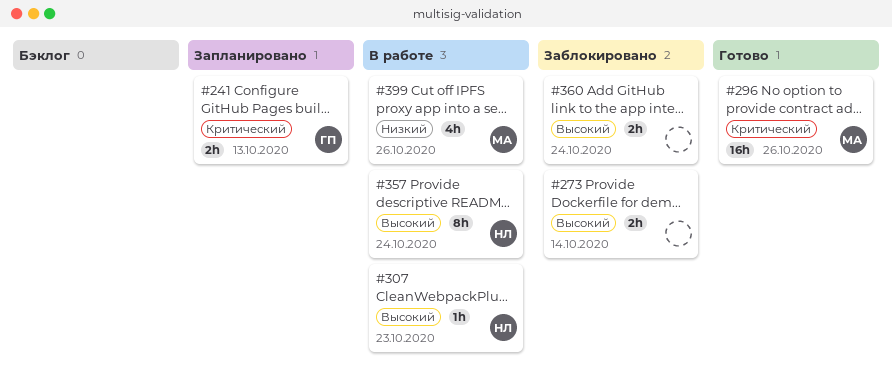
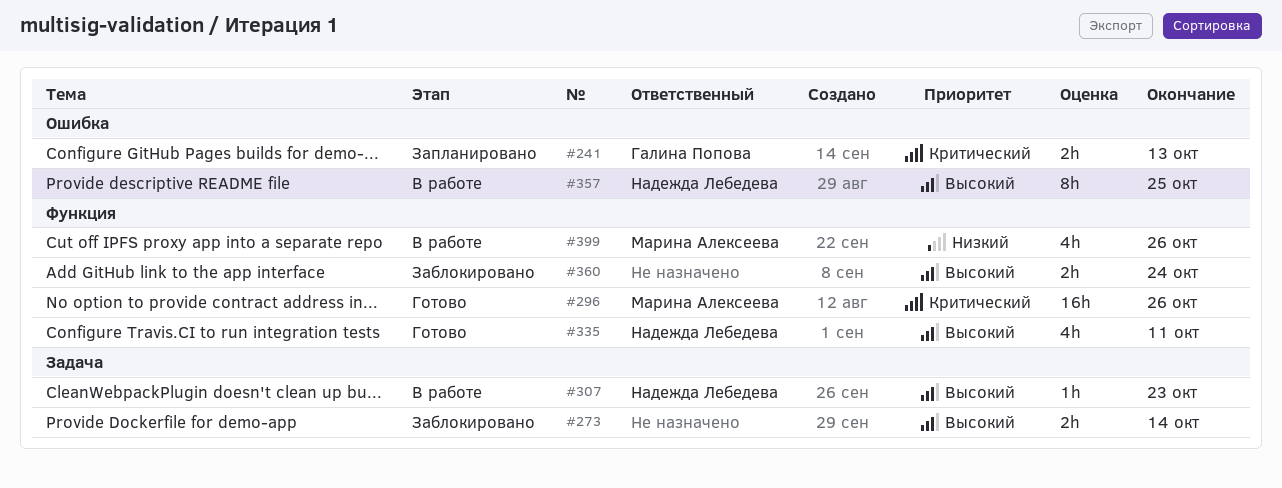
#335: none -> present
#357, due: Oct 24 -> Oct 25

